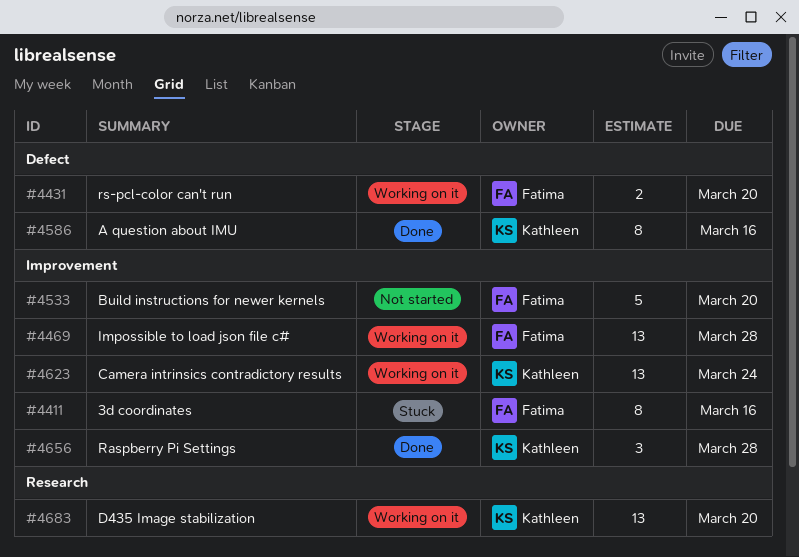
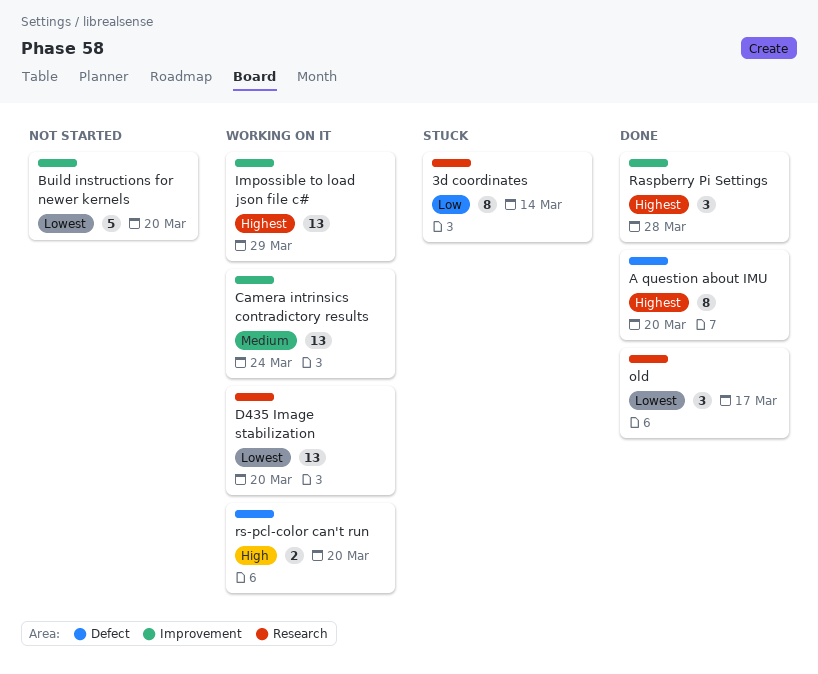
3d coordinates, label: Improvement -> Research
3d coordinates, due: Mar 16 -> Mar 14
A question about IMU, due: Mar 16 -> Mar 20
Impossible to load json file c#, due: Mar 28 -> Mar 29
old: none -> present

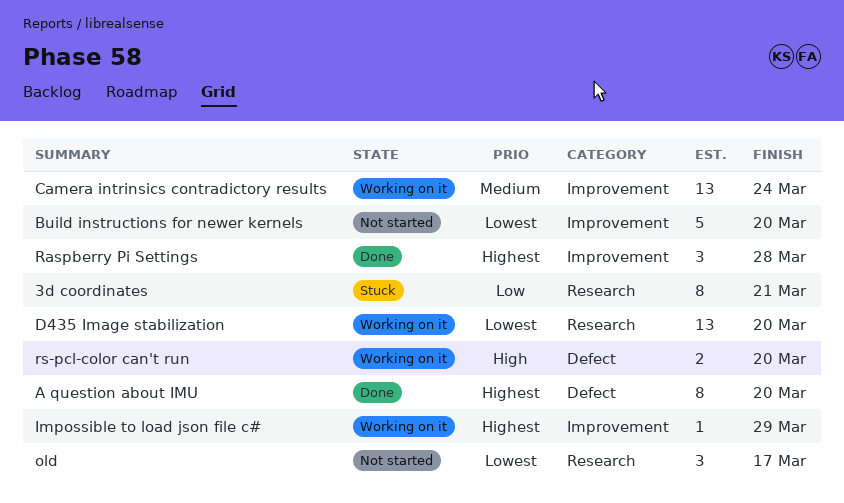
3d coordinates, due: Mar 14 -> Mar 21
Impossible to load json file c#, estimate: 13 -> 1
old, status: Done -> Not started

